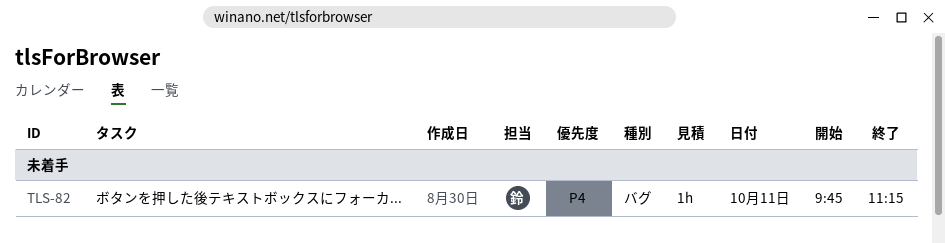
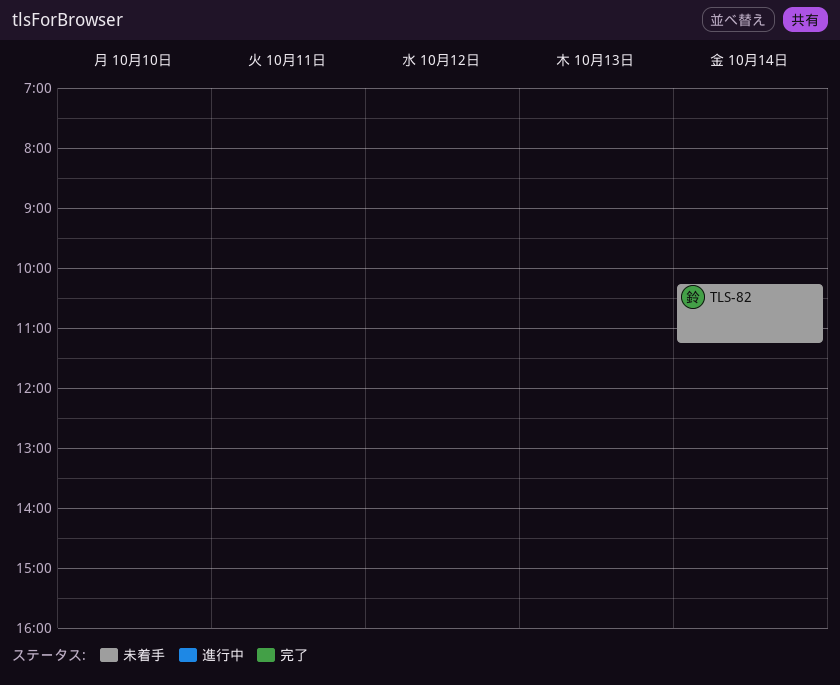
TLS-82, day: Oct 11 -> Oct 14
TLS-82, begins: 09:45 -> 10:15

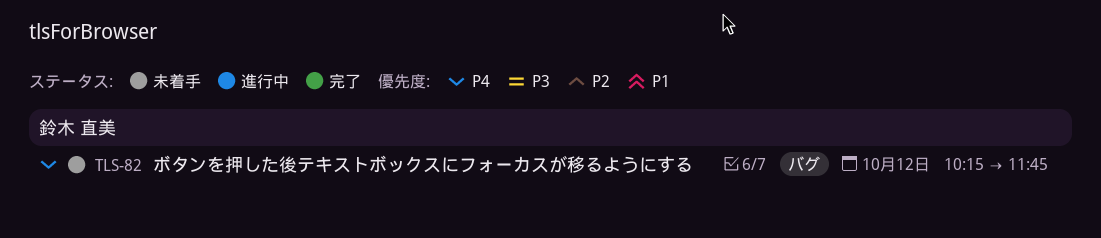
TLS-82, day: Oct 14 -> Oct 12
TLS-82, ends: 11:15 -> 11:45

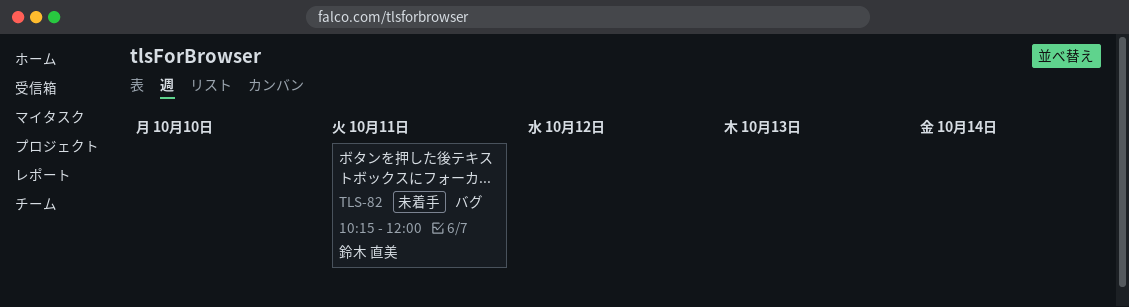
TLS-82, day: Oct 12 -> Oct 11
TLS-82, ends: 11:45 -> 12:00

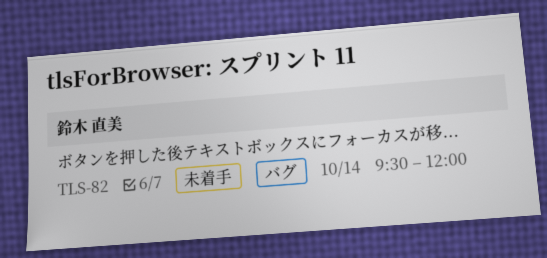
TLS-82, day: Oct 11 -> Oct 14
TLS-82, begins: 10:15 -> 09:30

